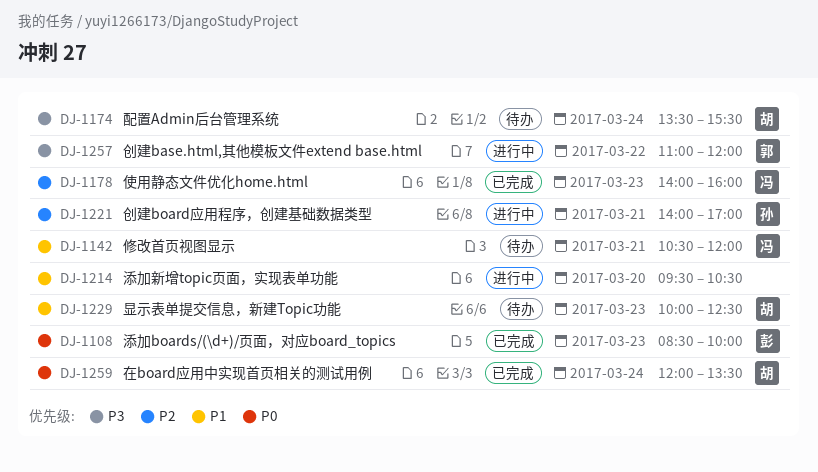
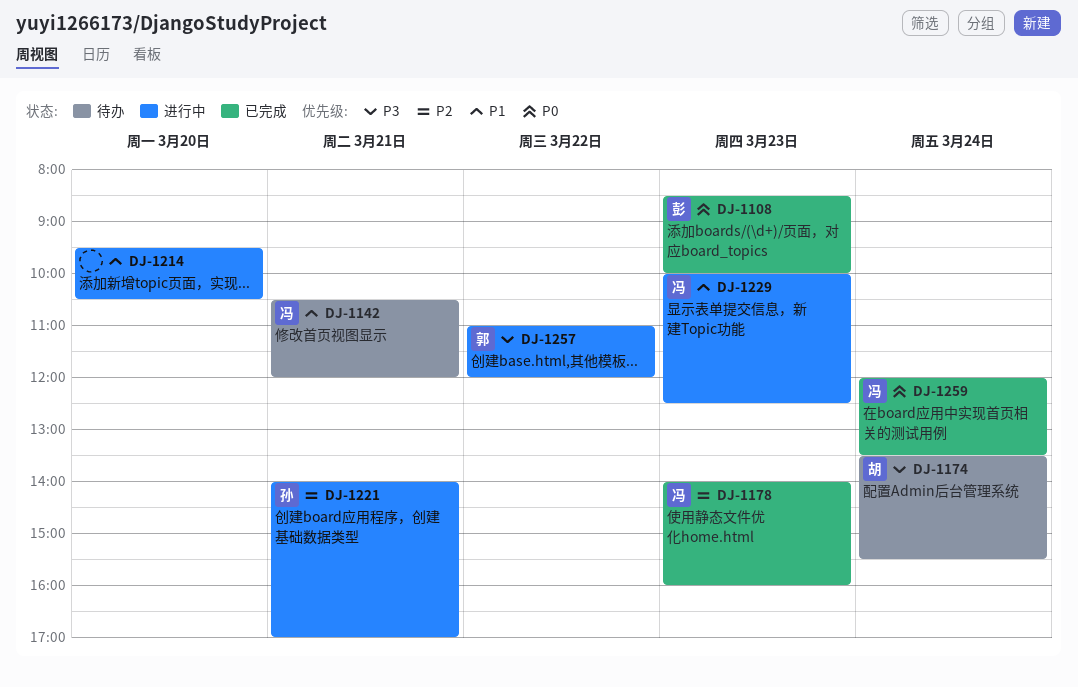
DJ-1229, status: 待办 -> 进行中
DJ-1229, owner: 胡 -> 冯
DJ-1259, owner: 胡 -> 冯

